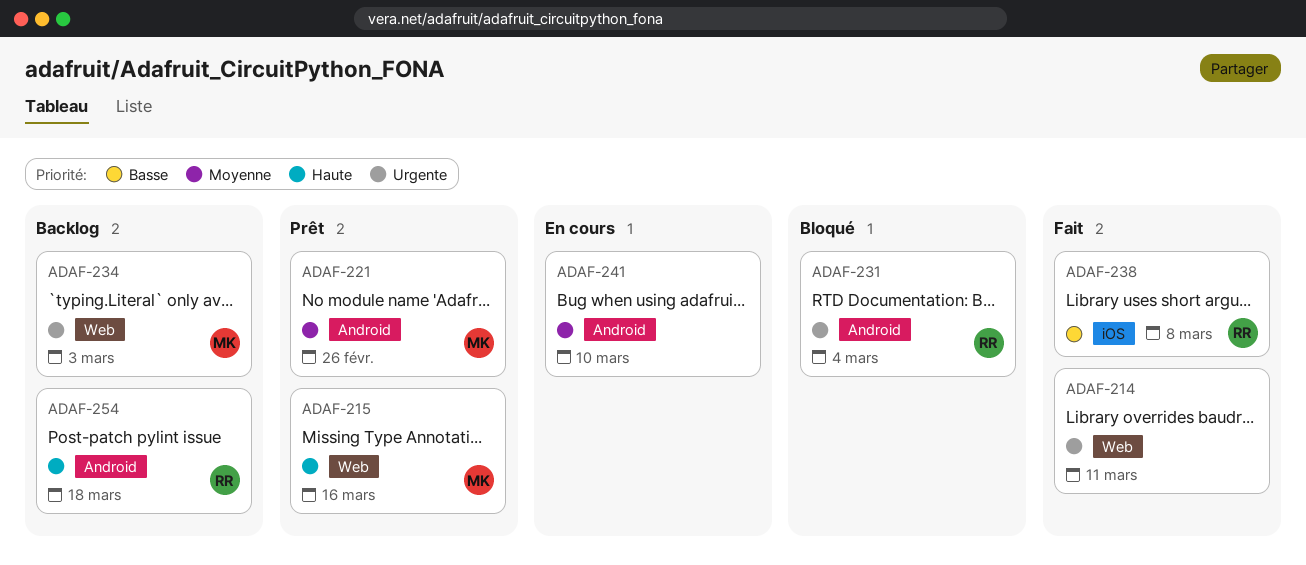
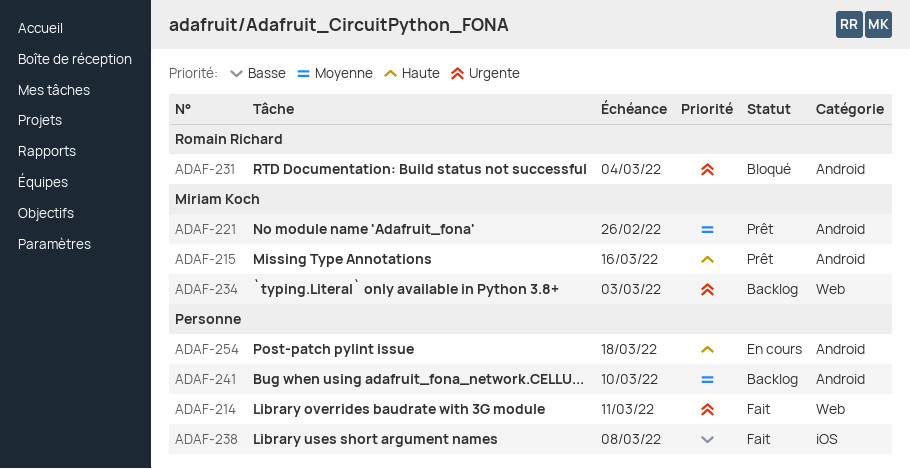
ADAF-215, label: Web -> Android
ADAF-238, owner: Romain Richard -> none
ADAF-241, status: En cours -> Backlog
ADAF-254, status: Backlog -> En cours
ADAF-254, owner: Romain Richard -> none

